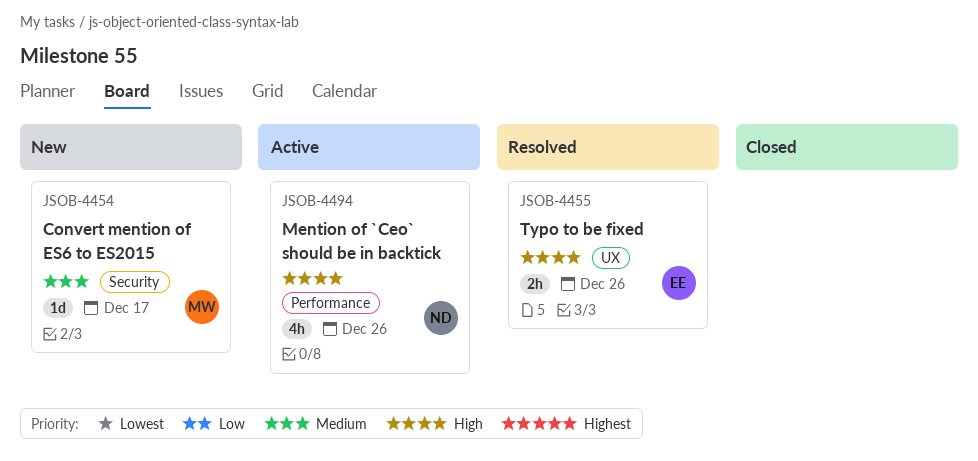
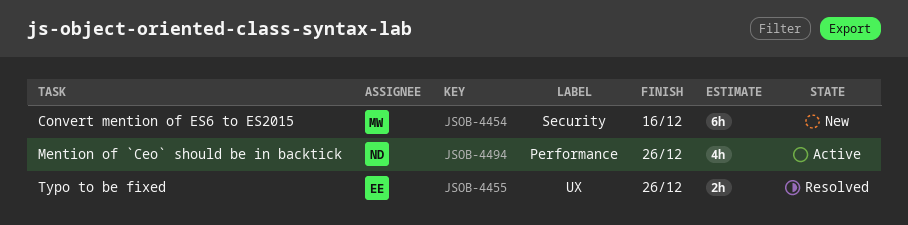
JSOB-4454, estimate: 1d -> 6h
JSOB-4454, due: Dec 17 -> Dec 16

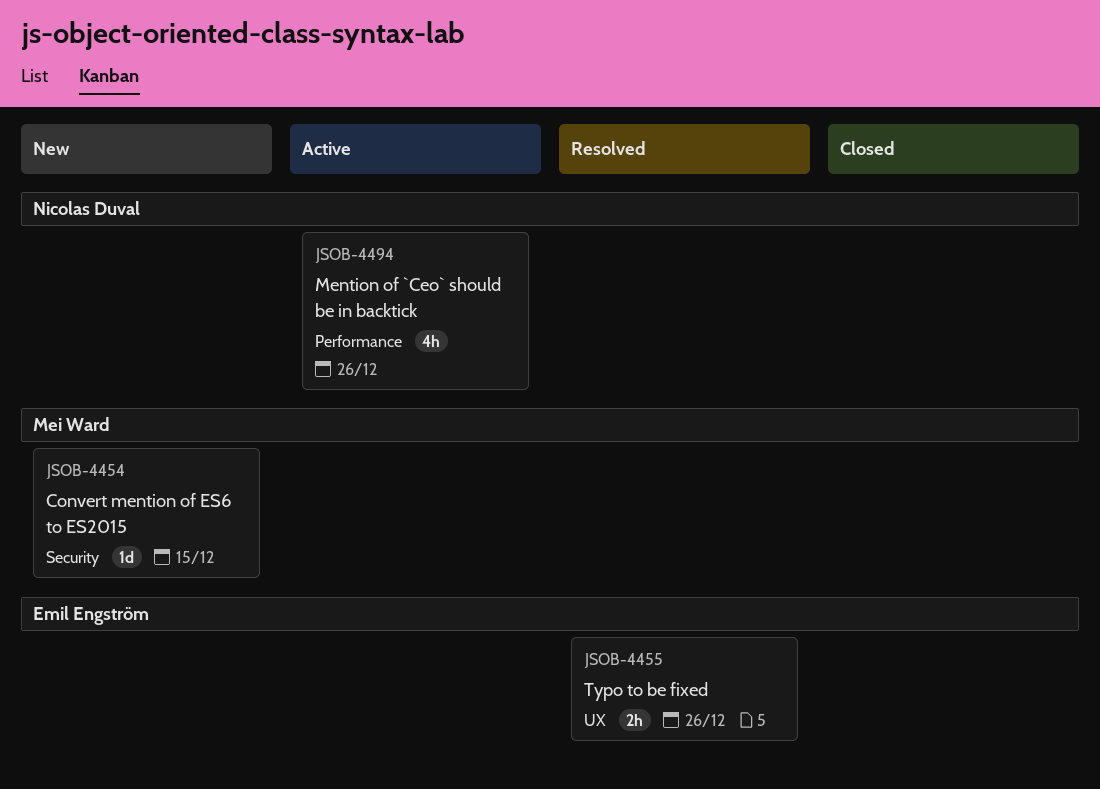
JSOB-4454, estimate: 6h -> 1d
JSOB-4454, due: Dec 16 -> Dec 15

